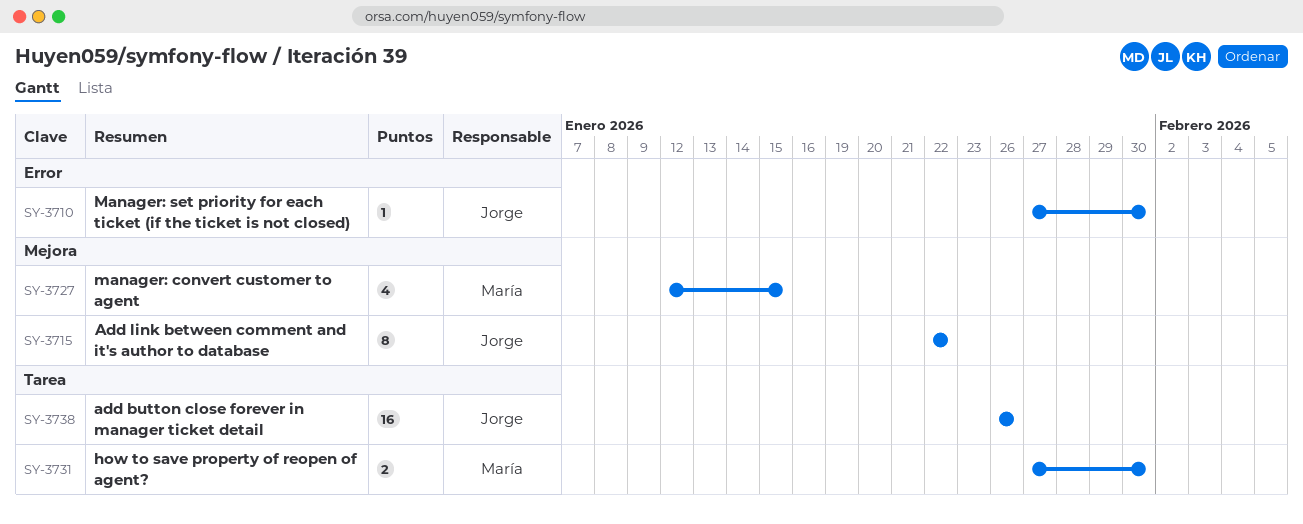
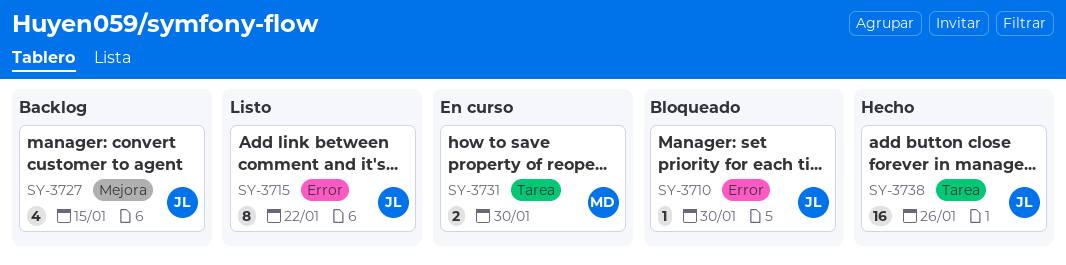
SY-3715, label: Mejora -> Error
SY-3727, owner: María -> Jorge

